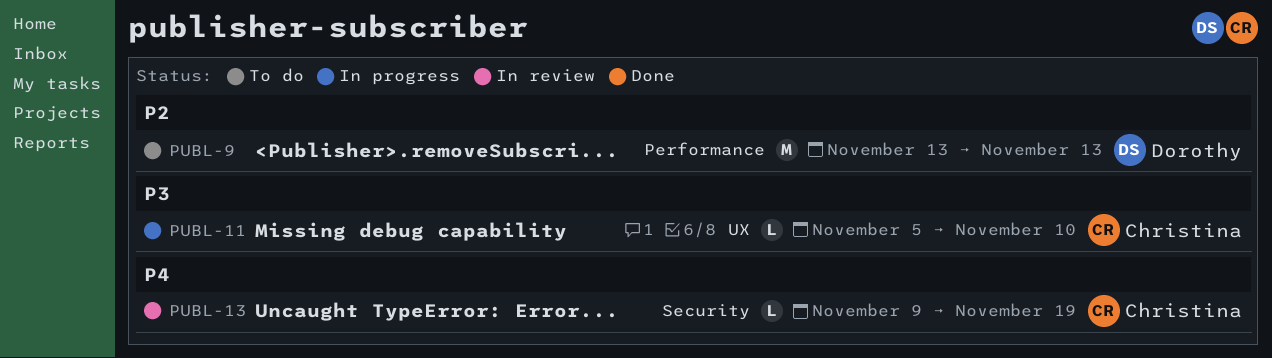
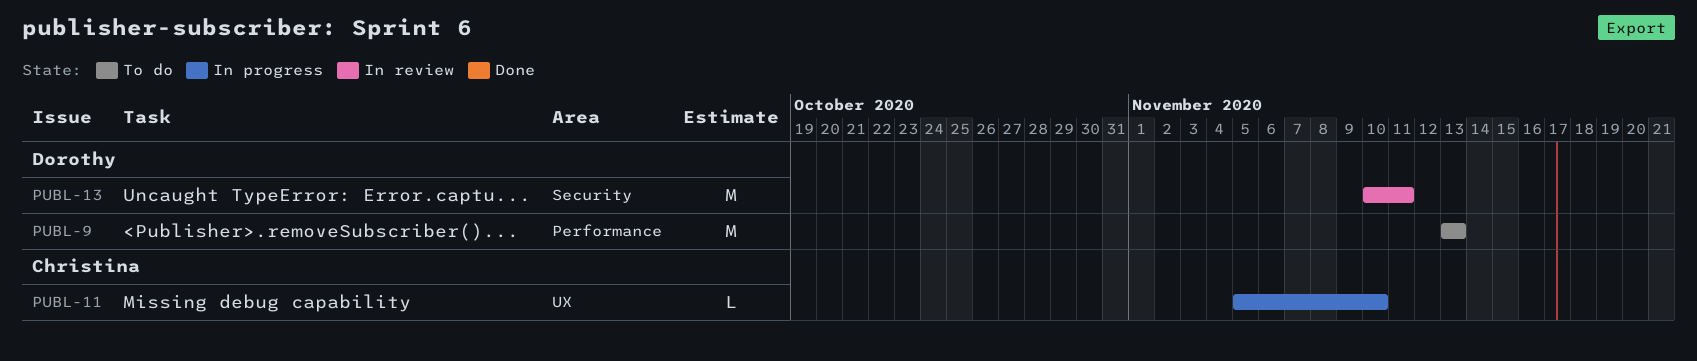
PUBL-13, owner: Christina -> Dorothy
PUBL-13, estimate: L -> M
PUBL-13, start: Nov 9 -> Nov 10
PUBL-13, due: Nov 19 -> Nov 11

